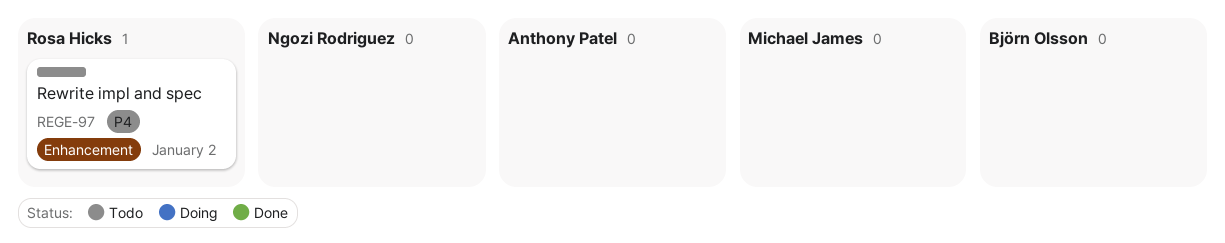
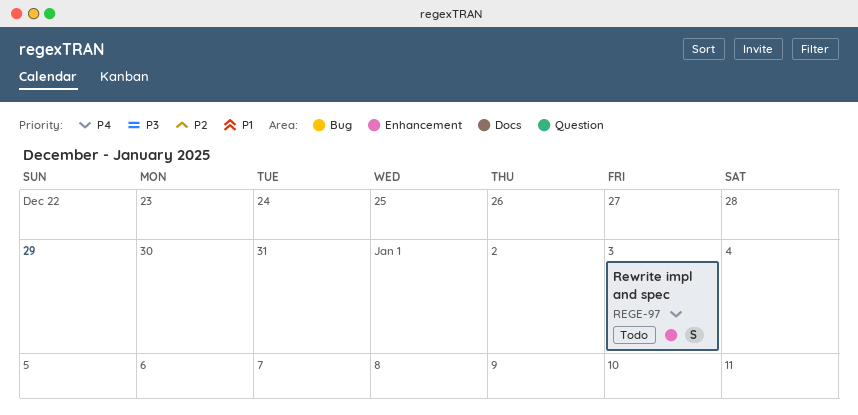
REGE-97, due: Jan 2 -> Jan 3

